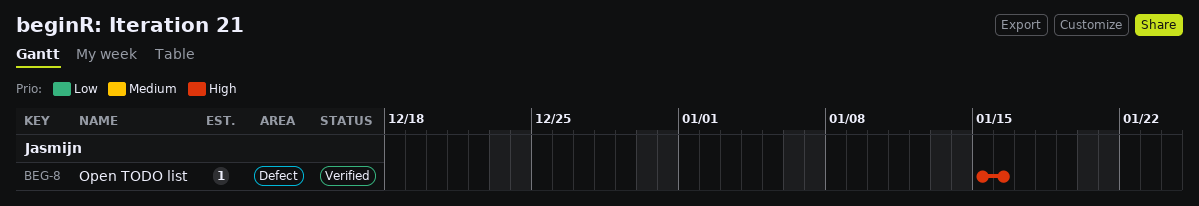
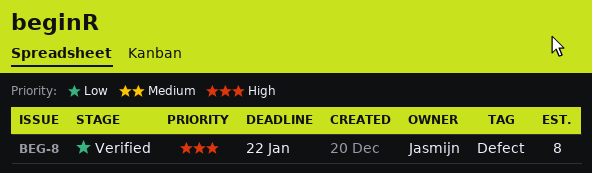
BEG-8, estimate: 1 -> 8
BEG-8, due: Jan 16 -> Jan 22

